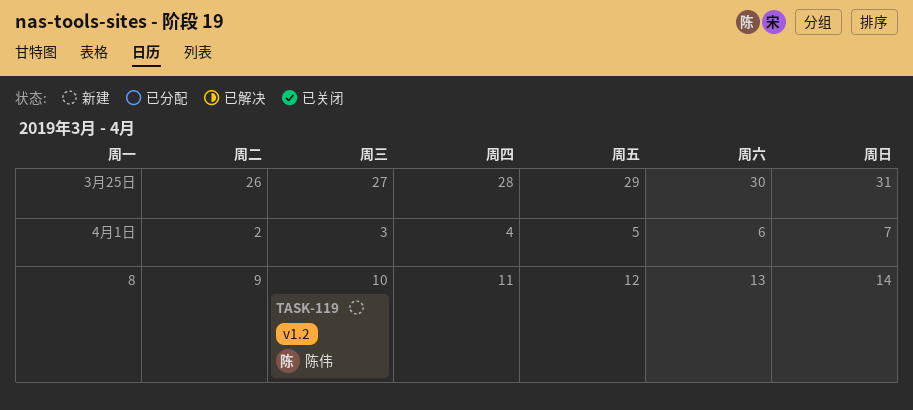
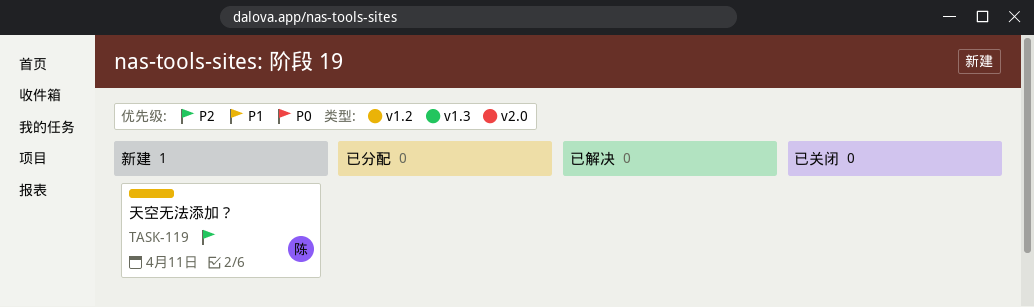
TASK-119, due: Apr 10 -> Apr 11

